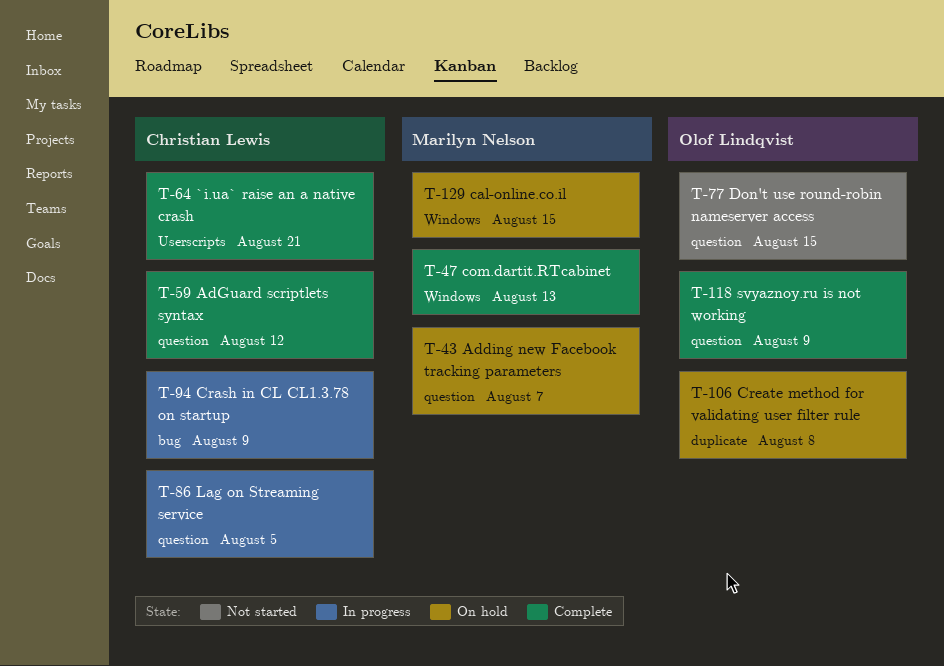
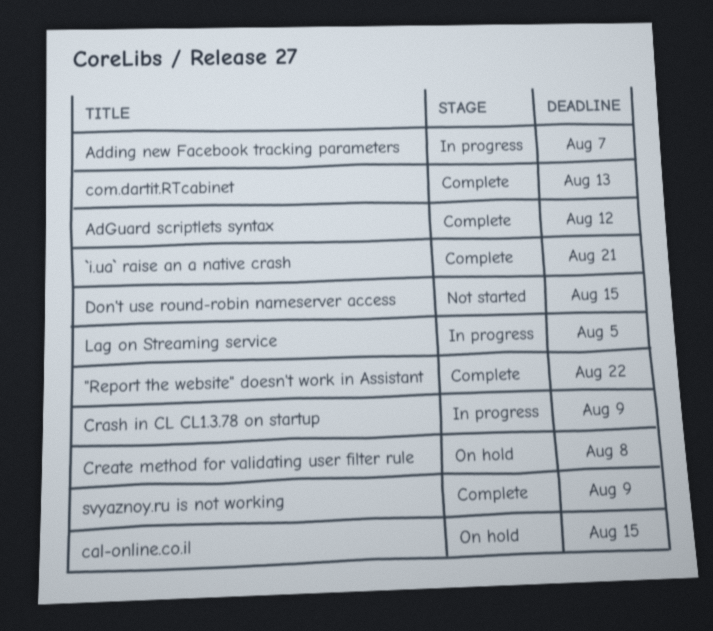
"Report the website" doesn't work in Assistant: none -> present
Adding new Facebook tracking parameters, status: On hold -> In progress

